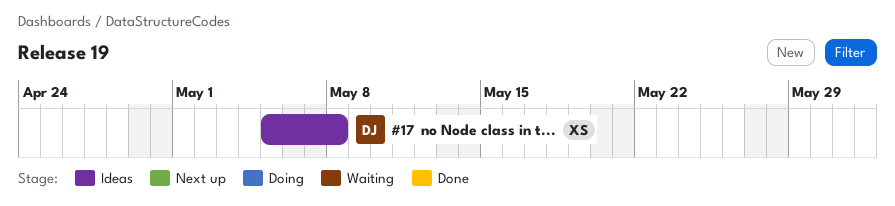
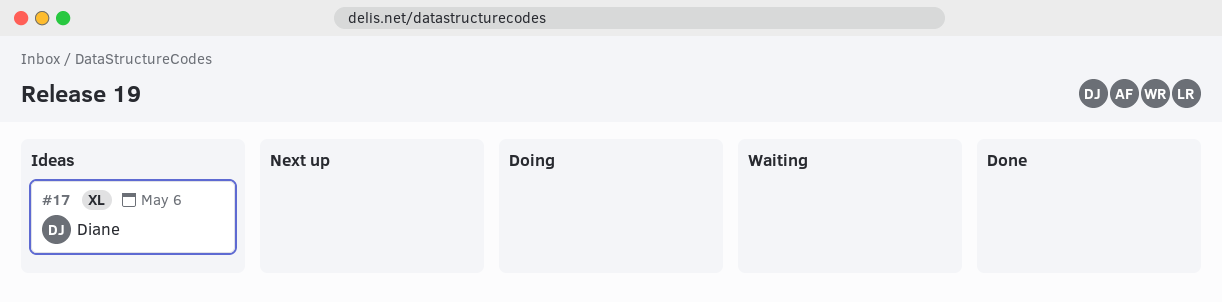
#17, estimate: XS -> XL
#17, due: May 8 -> May 6

